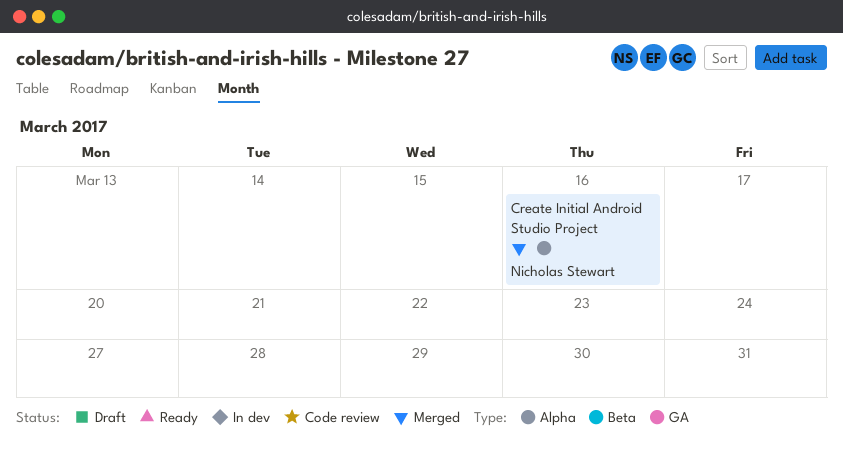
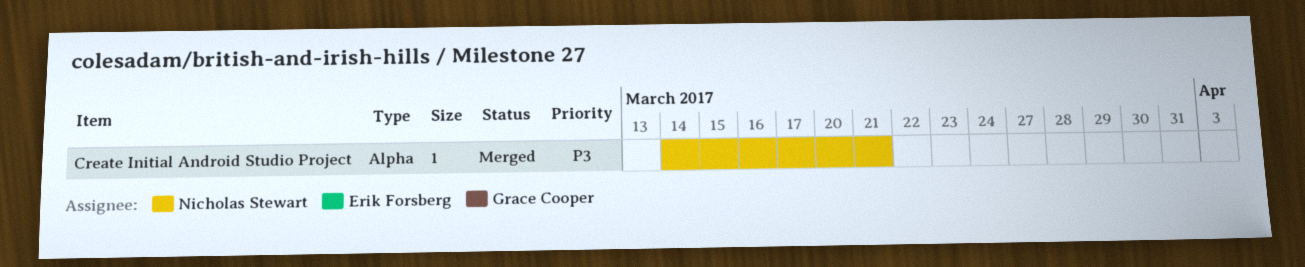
Create Initial Android Studio Project, due: Mar 16 -> Mar 21

